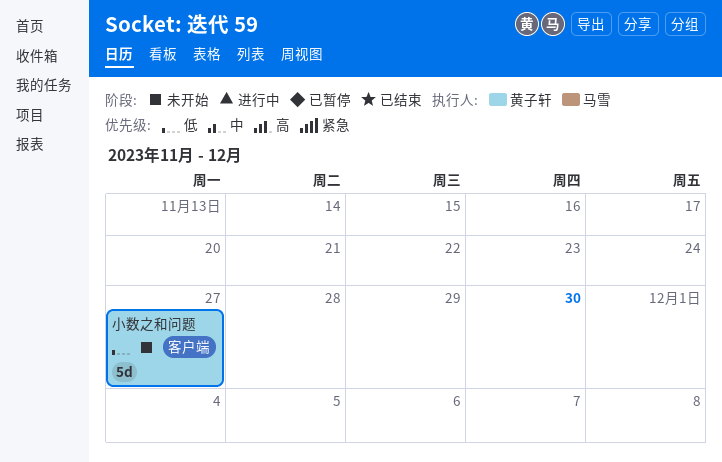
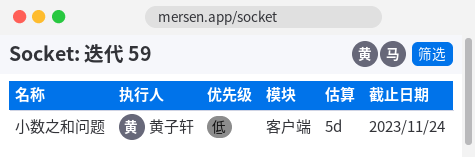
小数之和问题, due: Nov 27 -> Nov 24

